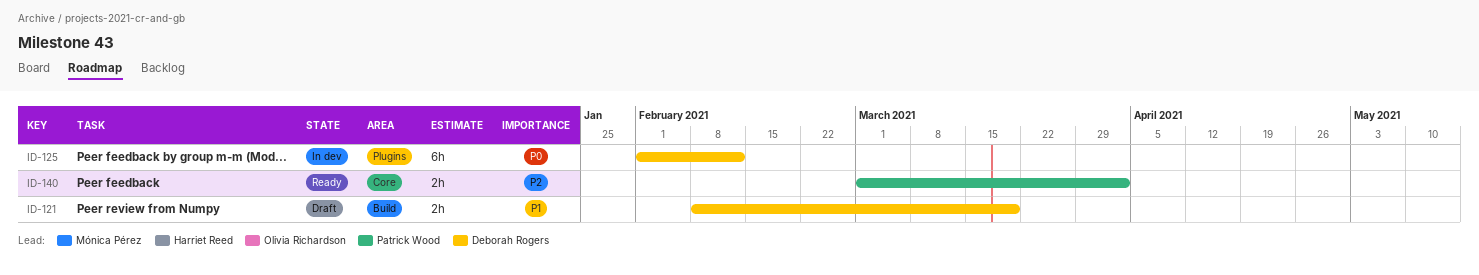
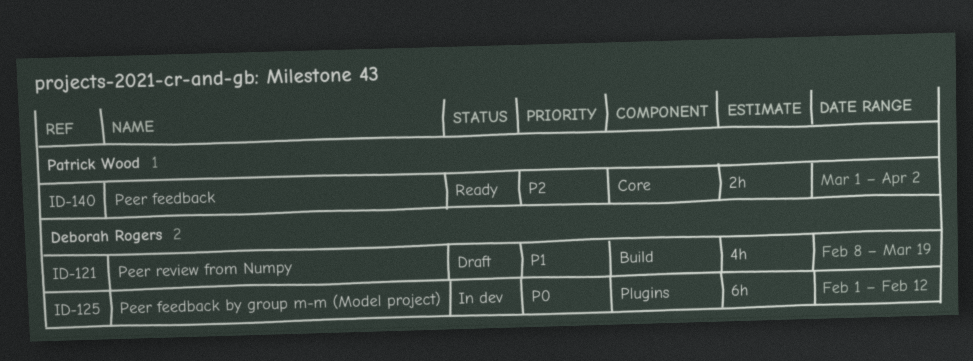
ID-121, estimate: 2h -> 4h

